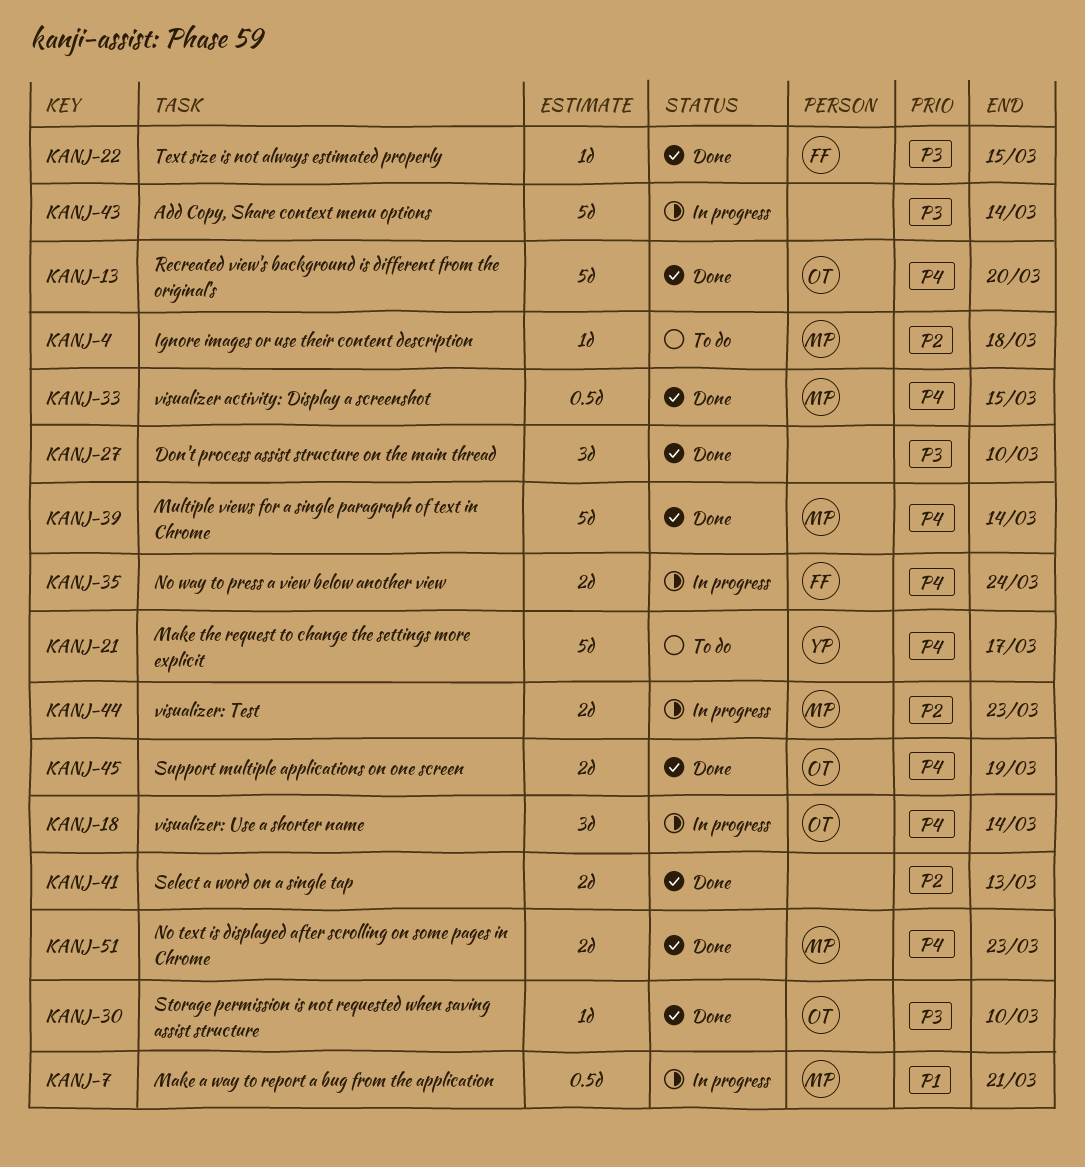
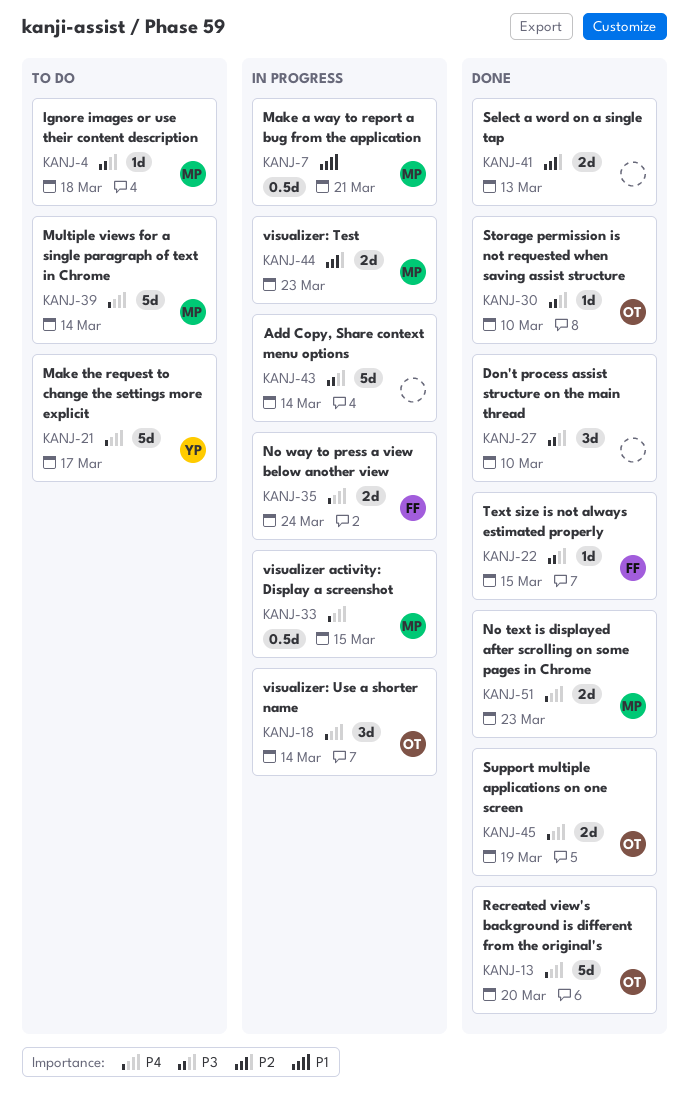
KANJ-4, priority: P2 -> P3
KANJ-33, status: Done -> In progress
KANJ-39, status: Done -> To do

